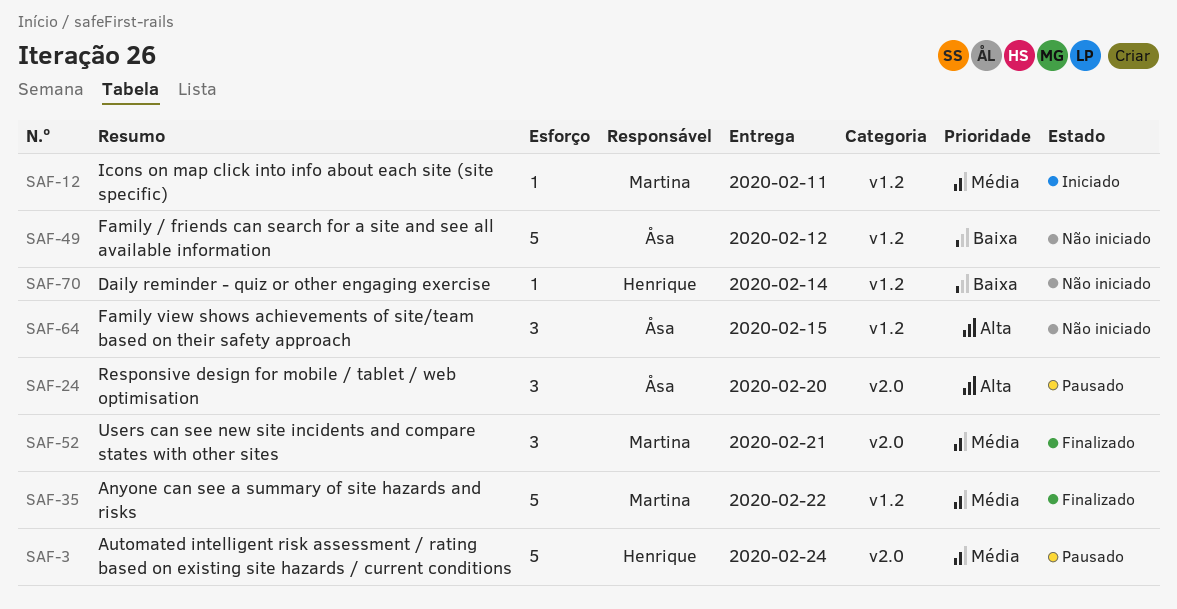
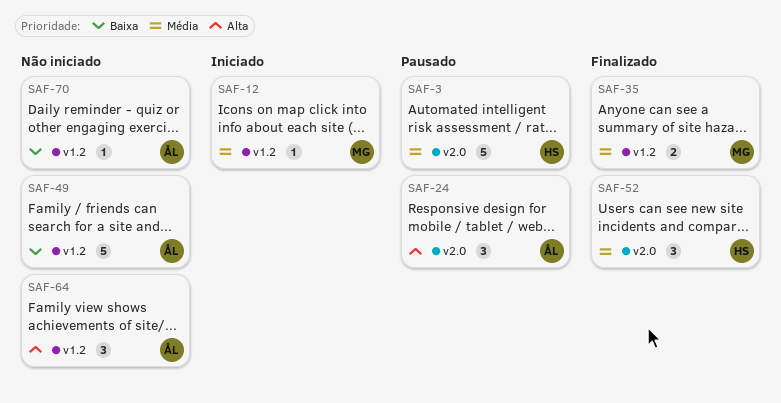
SAF-35, estimate: 5 -> 2
SAF-52, owner: Martina -> Henrique
SAF-70, owner: Henrique -> Åsa

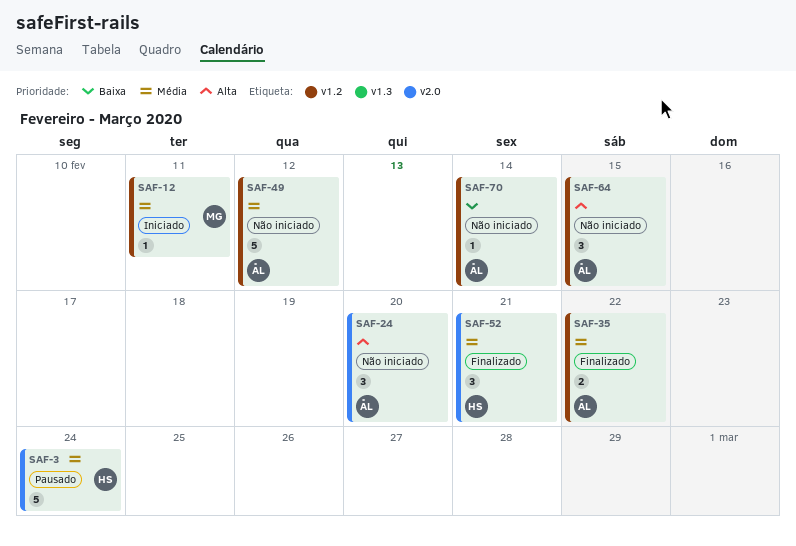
SAF-24, status: Pausado -> Não iniciado
SAF-35, owner: MG -> ÅL
SAF-49, priority: Baixa -> Média

